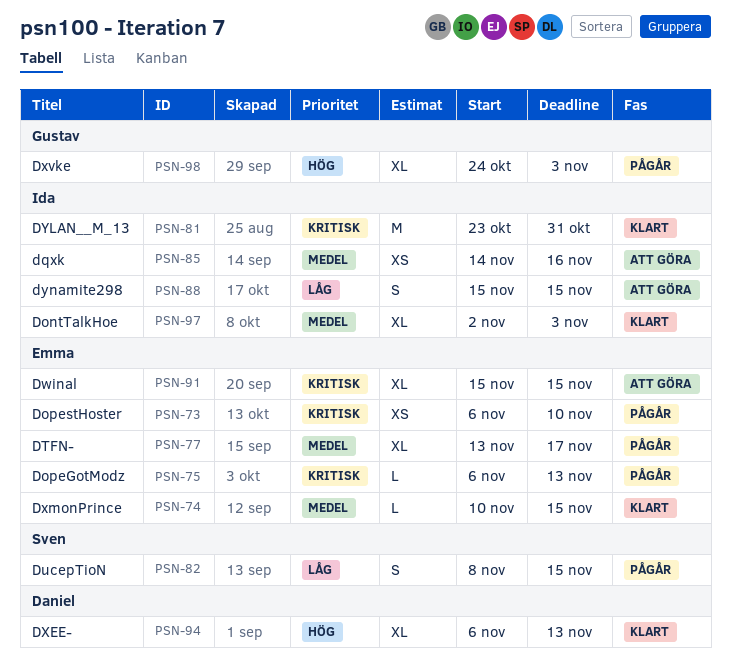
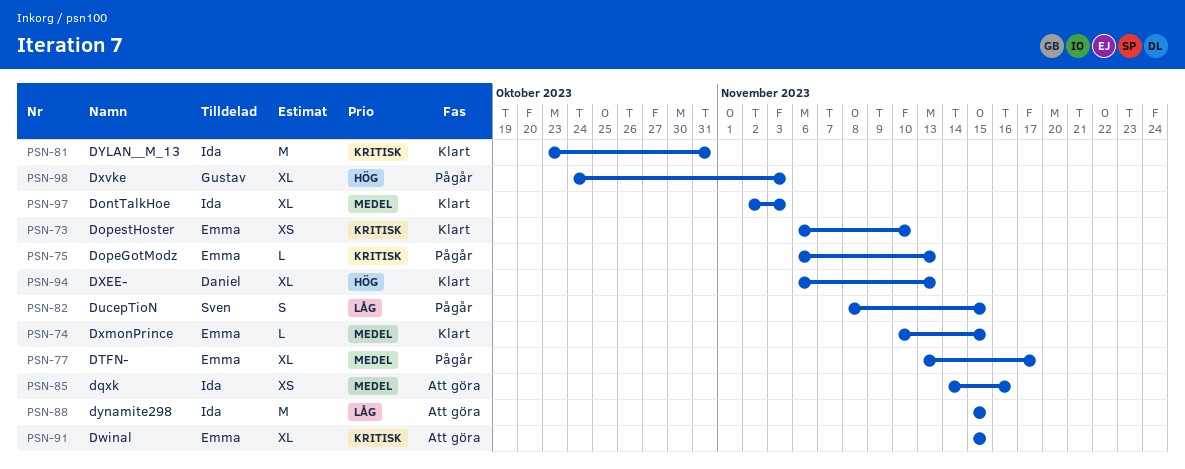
PSN-73, status: Pågår -> Klart
PSN-88, estimate: S -> M

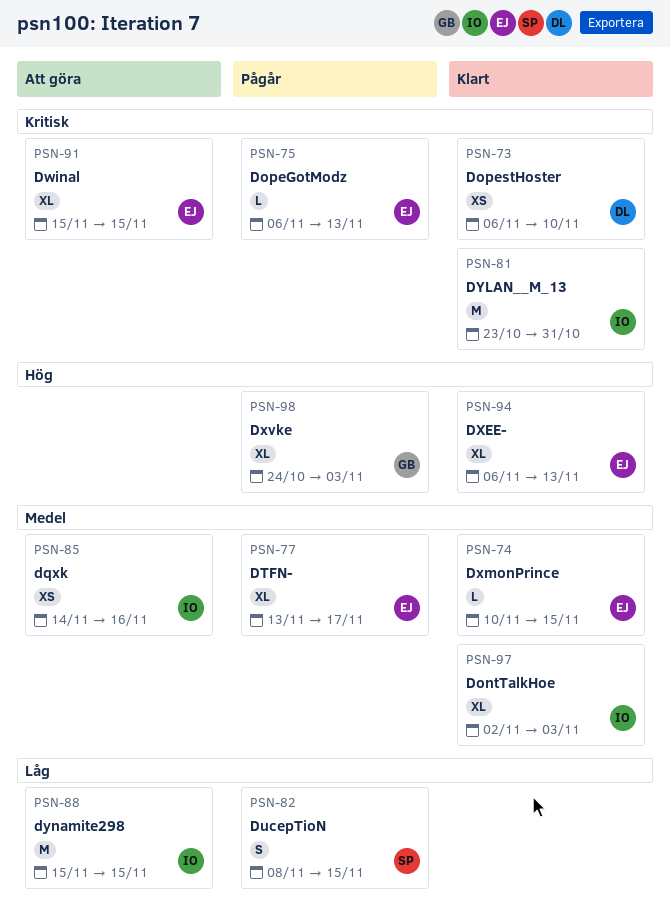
PSN-73, owner: Emma -> Daniel
PSN-94, owner: Daniel -> Emma

